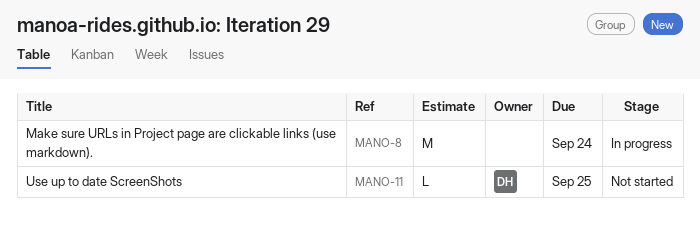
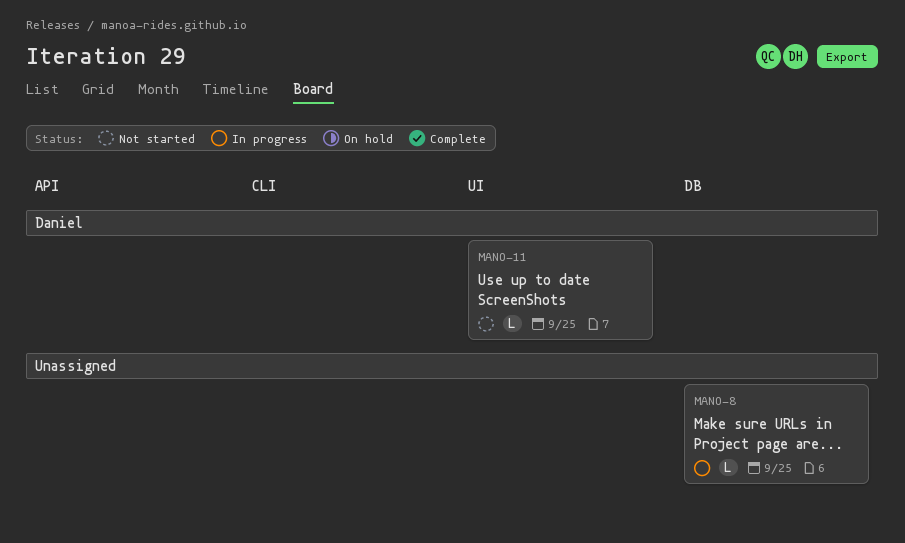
MANO-8, estimate: M -> L
MANO-8, due: Sep 24 -> Sep 25

